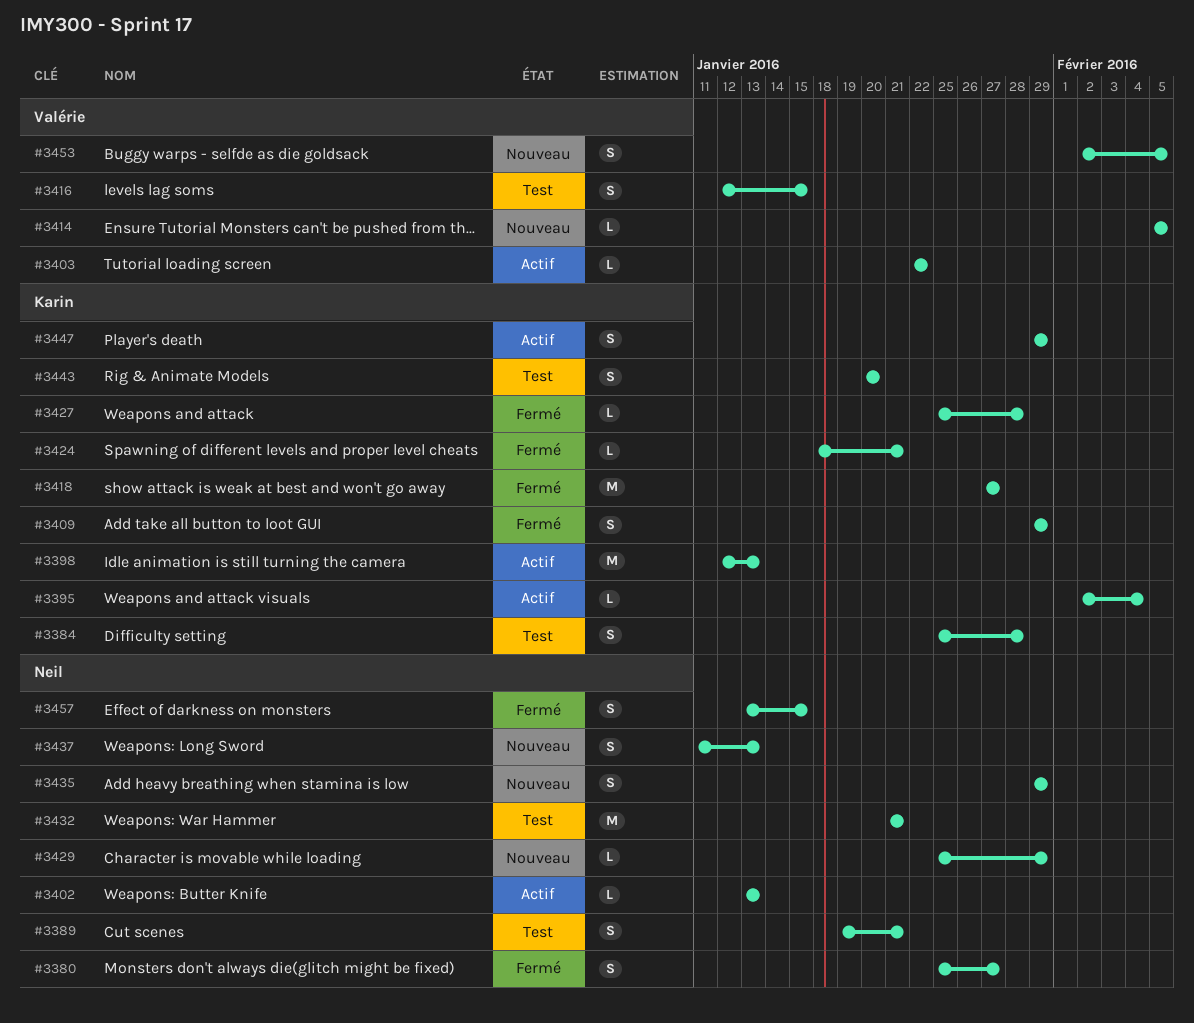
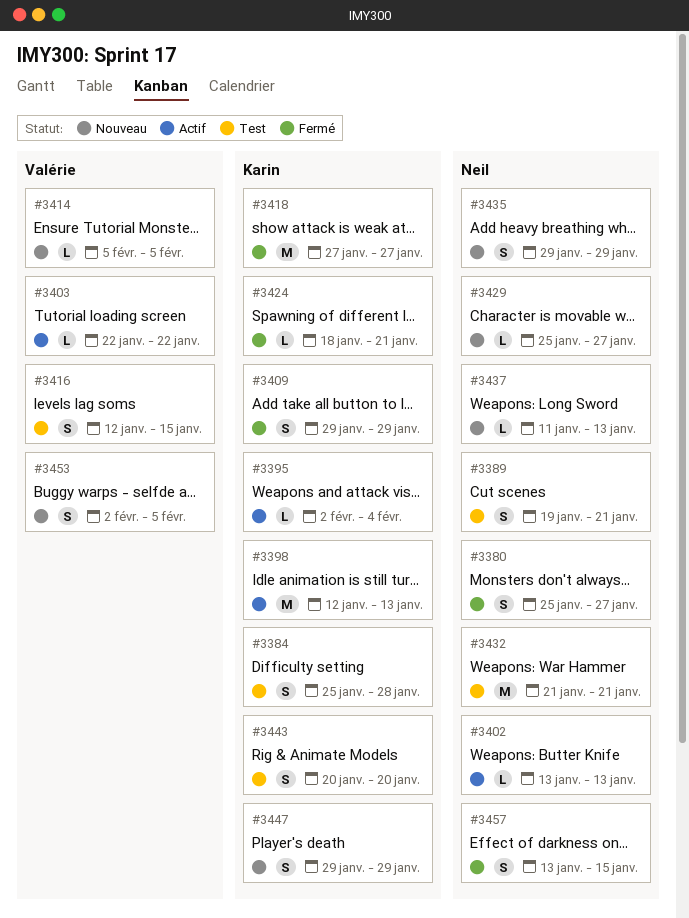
#3427: present -> none
#3429, due: Jan 29 -> Jan 27
#3437, estimate: S -> L
#3447, status: Actif -> Nouveau

